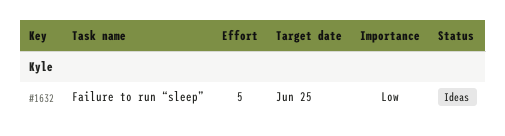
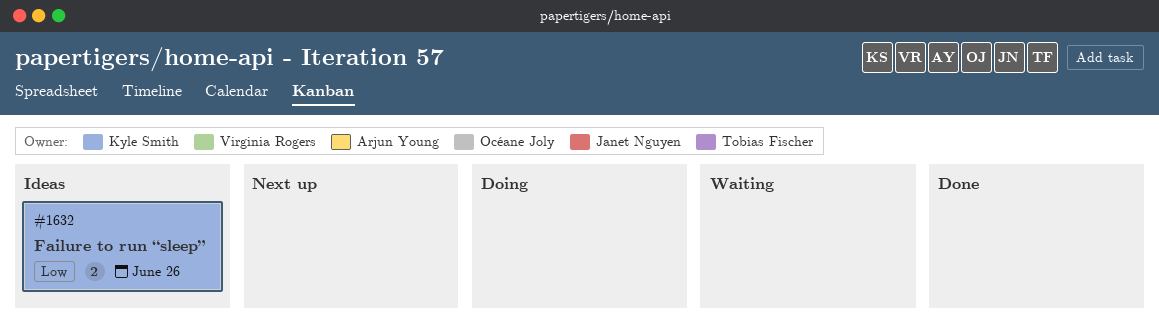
#1632, estimate: 5 -> 2
#1632, due: Jun 25 -> Jun 26

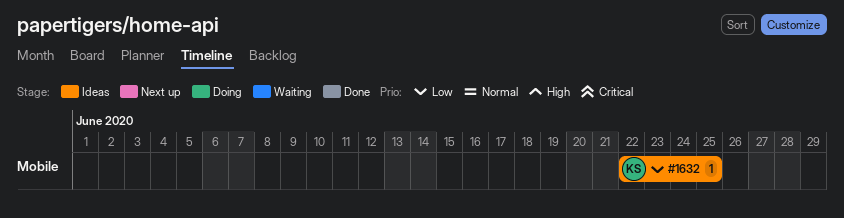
#1632, estimate: 2 -> 1
#1632, due: Jun 26 -> Jun 25

